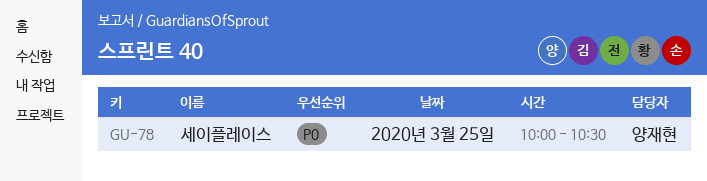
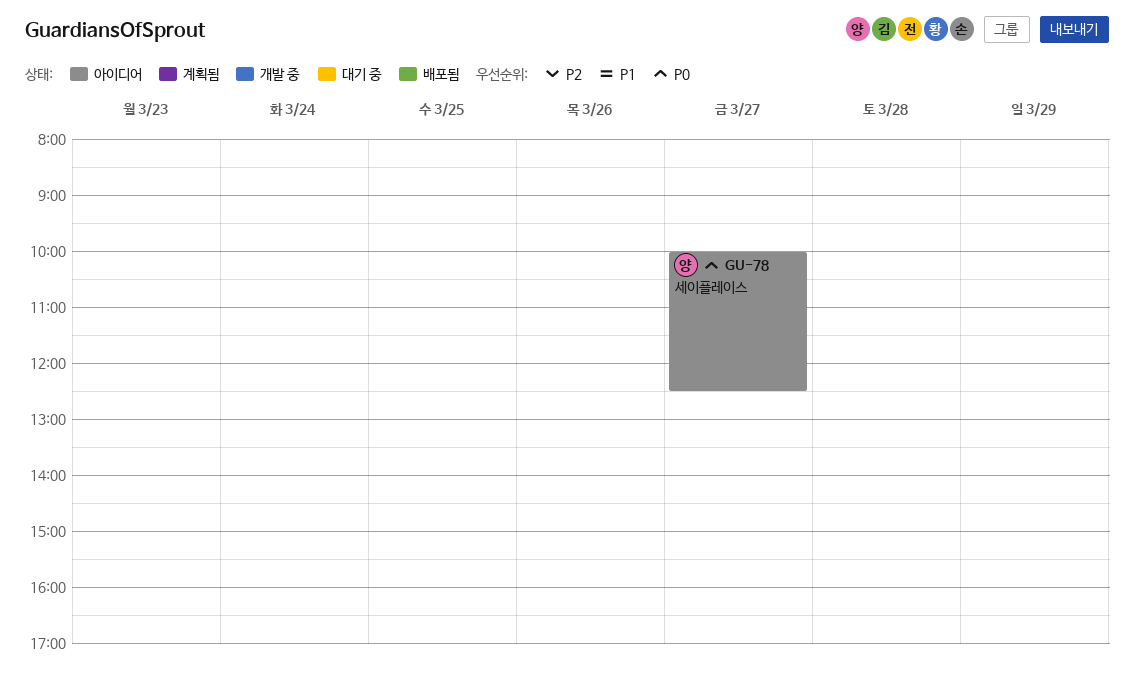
GU-78, day: Mar 25 -> Mar 27
GU-78, ends: 10:30 -> 12:30

